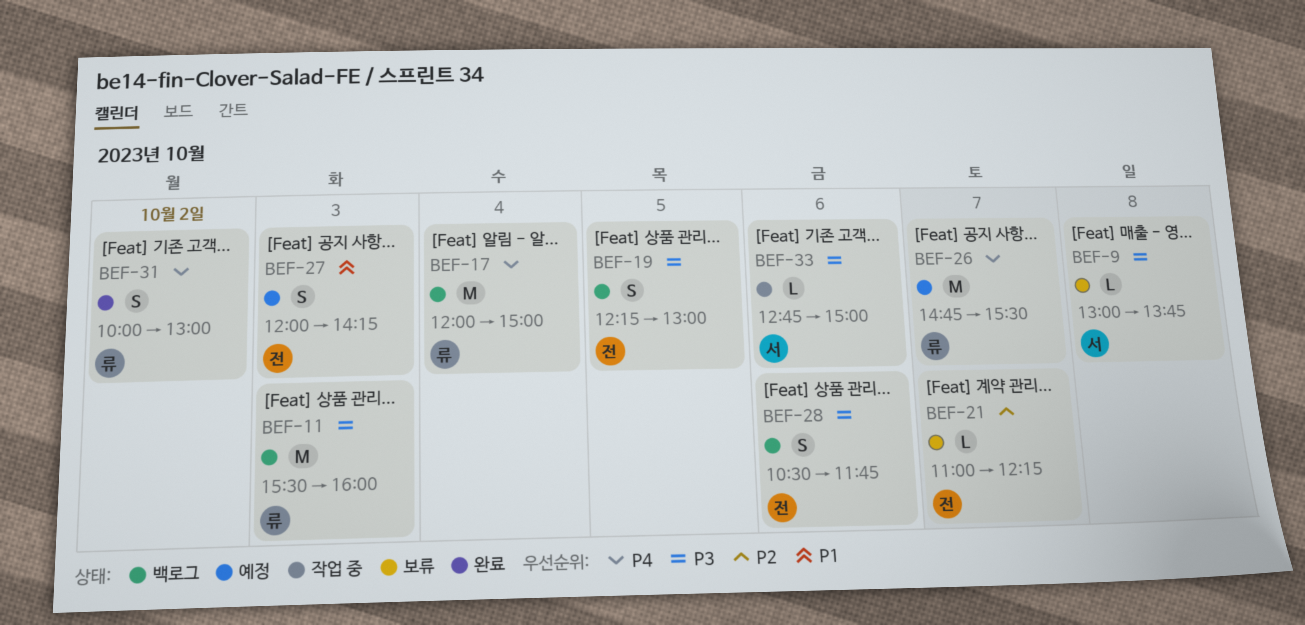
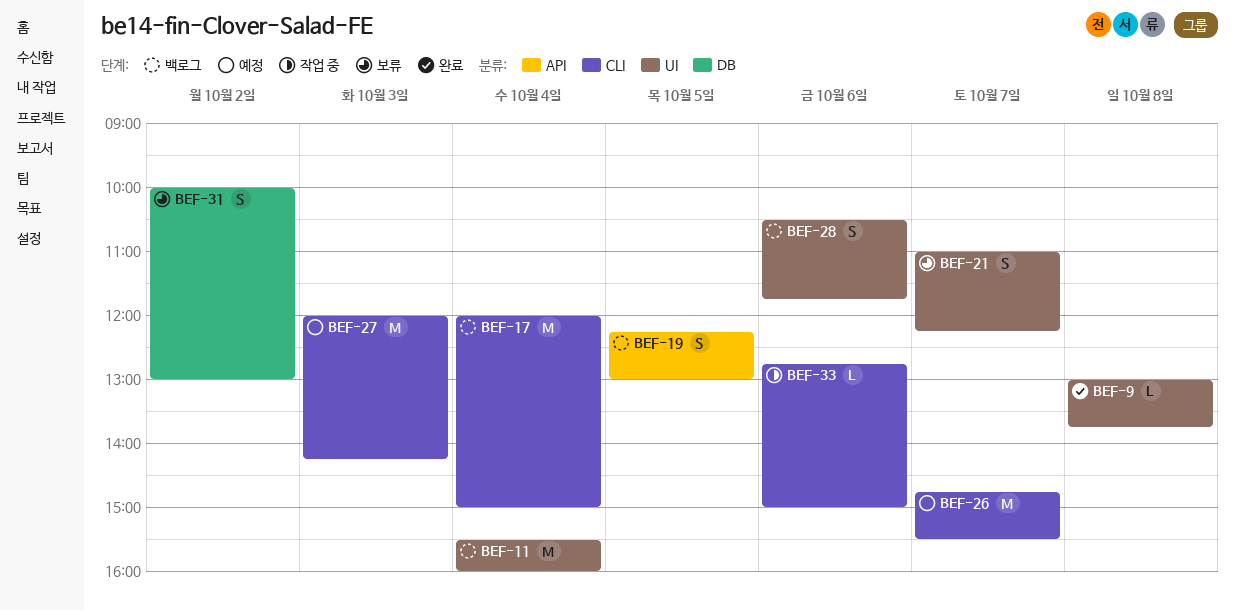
BEF-9, status: 보류 -> 완료
BEF-11, day: Oct 3 -> Oct 4
BEF-21, estimate: L -> S
BEF-27, estimate: S -> M
BEF-31, status: 완료 -> 보류

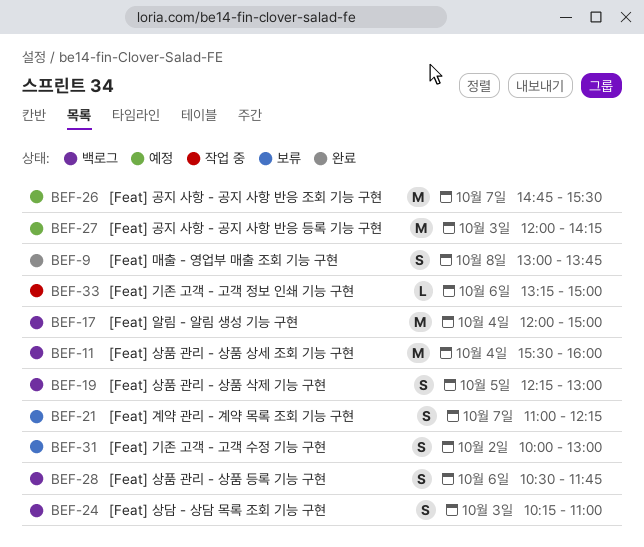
BEF-9, estimate: L -> S
BEF-24: none -> present
BEF-33, begins: 12:45 -> 13:15

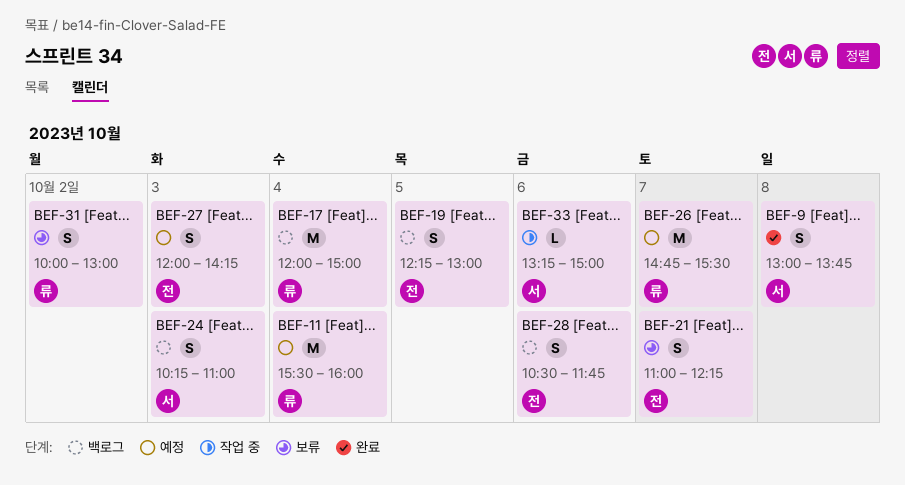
BEF-11, status: 백로그 -> 예정
BEF-27, estimate: M -> S

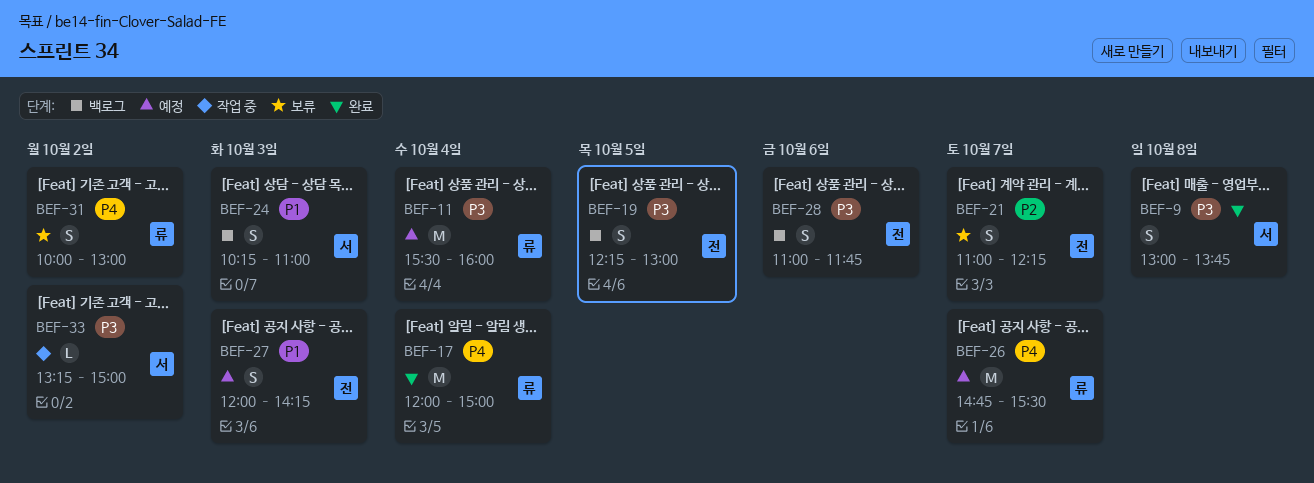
BEF-17, status: 백로그 -> 완료
BEF-28, begins: 10:30 -> 11:00
BEF-33, day: Oct 6 -> Oct 2

